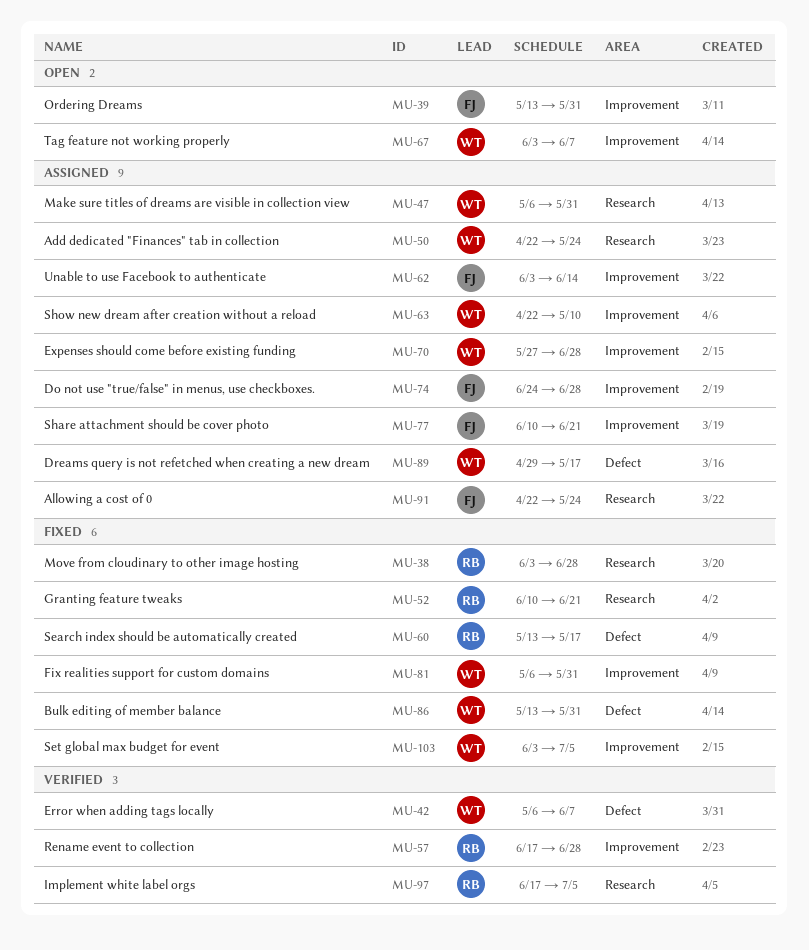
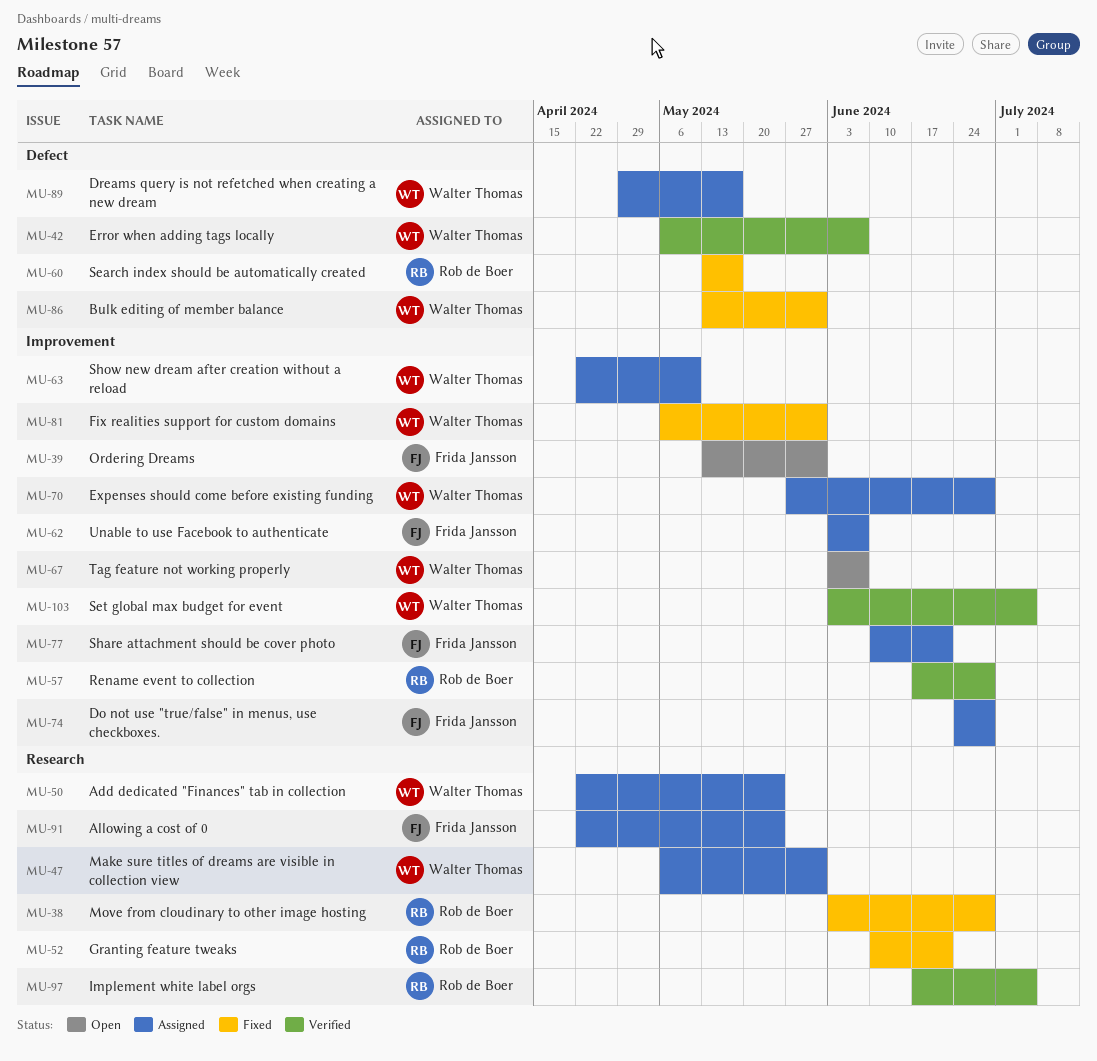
MU-62, due: Jun 14 -> Jun 7
MU-103, status: Fixed -> Verified

